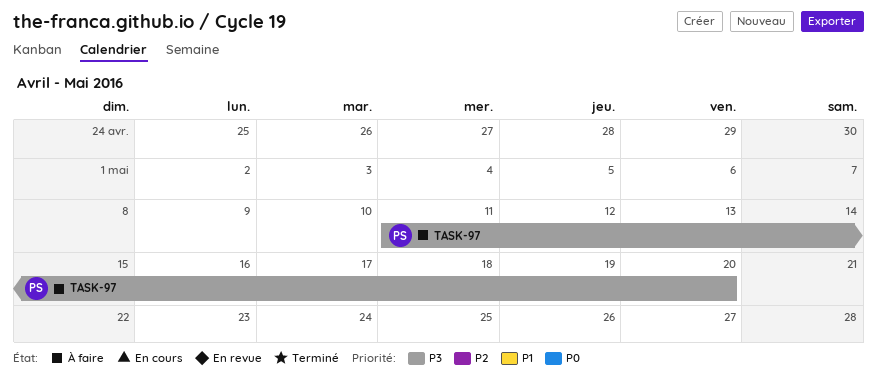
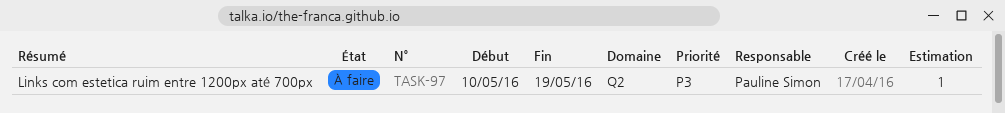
TASK-97, start: May 11 -> May 10
TASK-97, due: May 20 -> May 19

